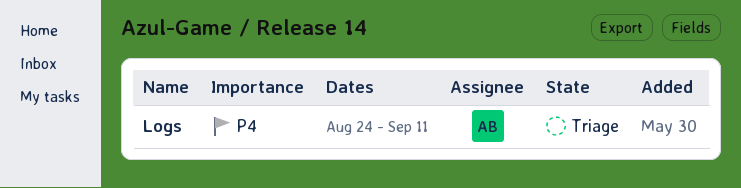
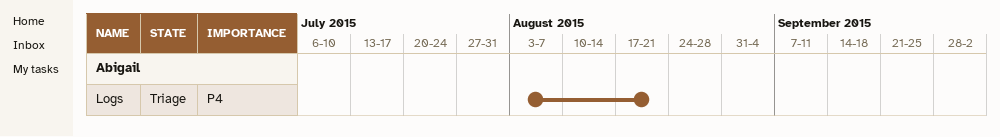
Logs, start: Aug 24 -> Aug 3
Logs, due: Sep 11 -> Aug 21

